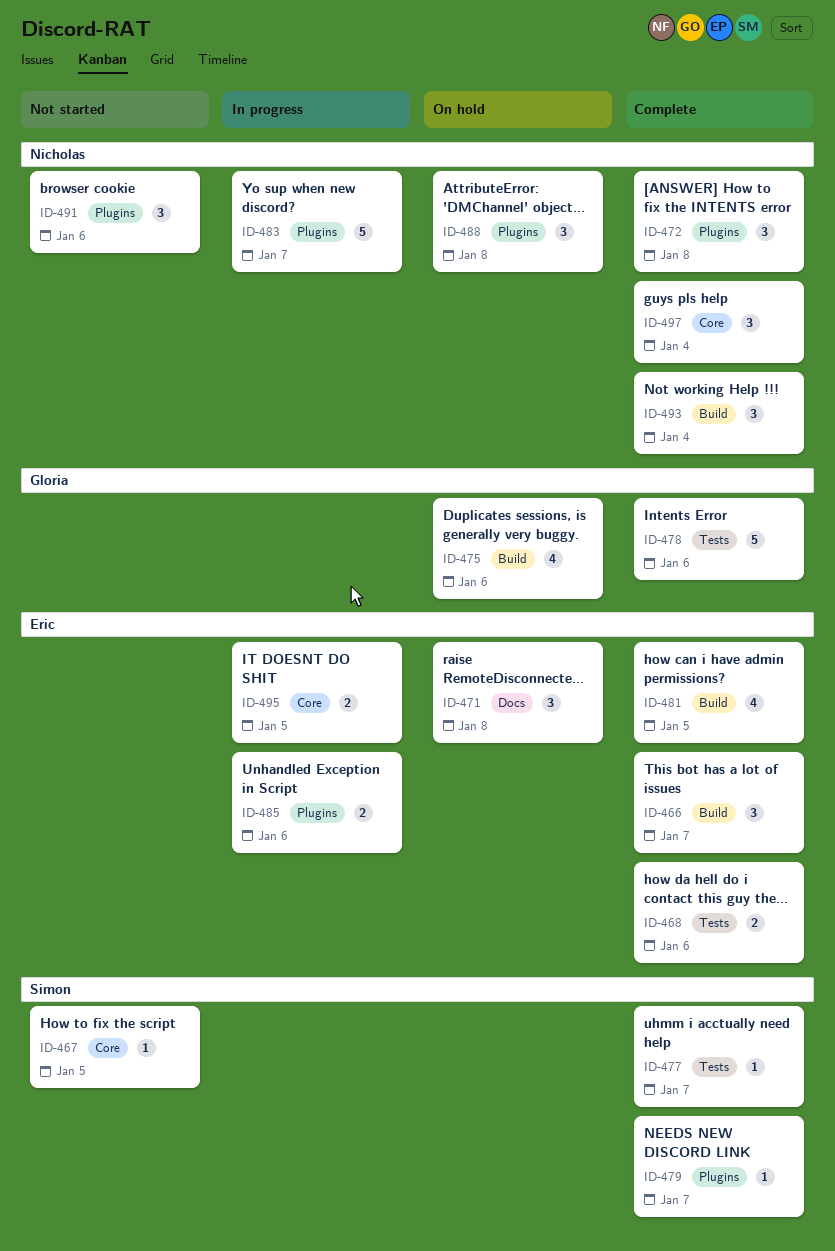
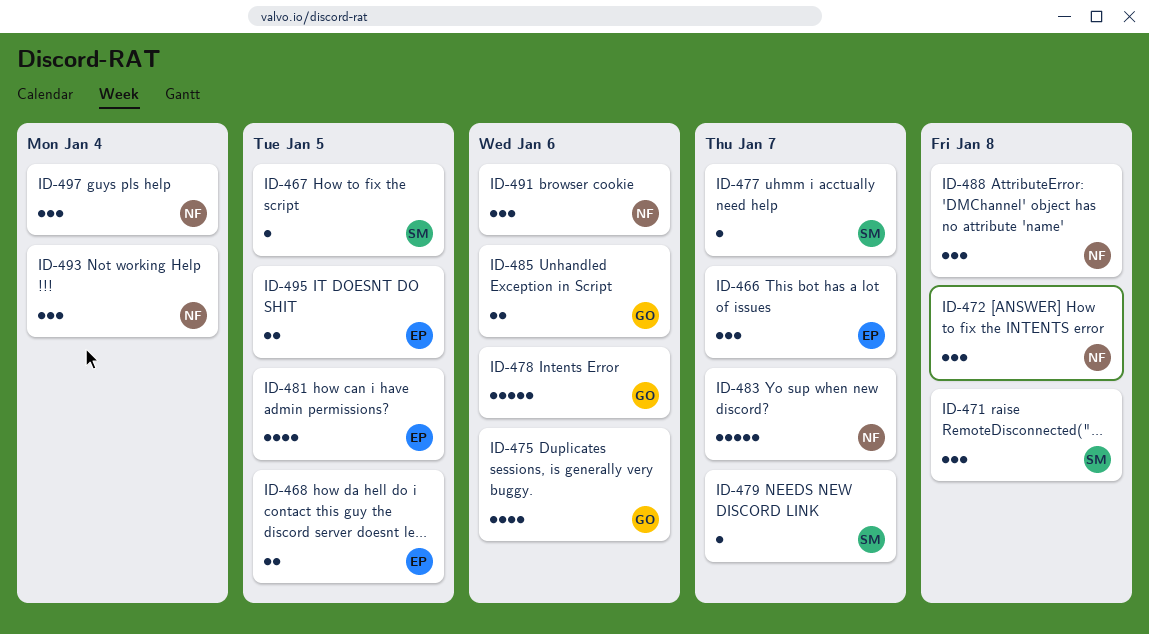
ID-468, due: Jan 6 -> Jan 5
ID-471, owner: Eric -> Simon
ID-485, owner: Eric -> Gloria

